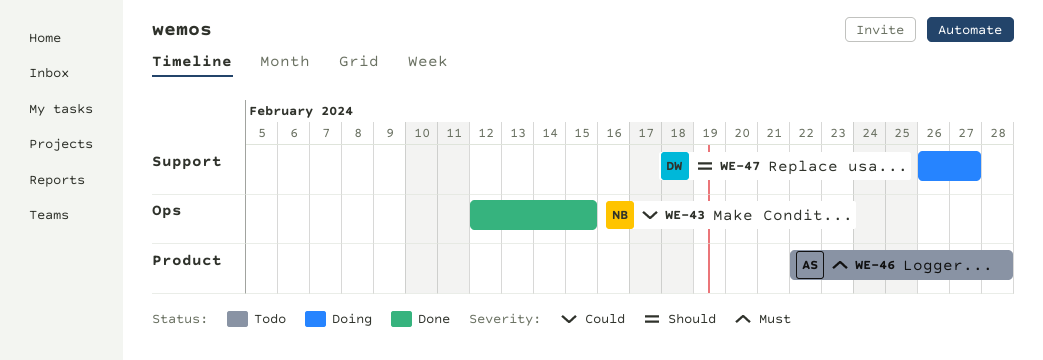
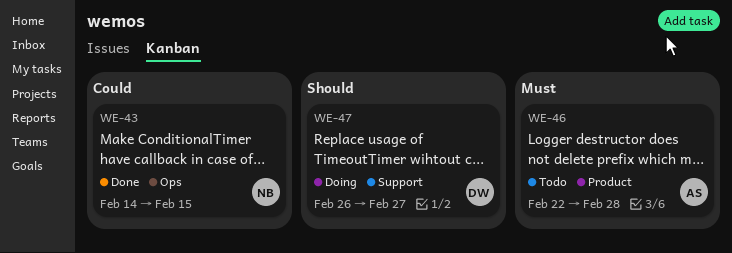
WE-43, start: Feb 12 -> Feb 14

